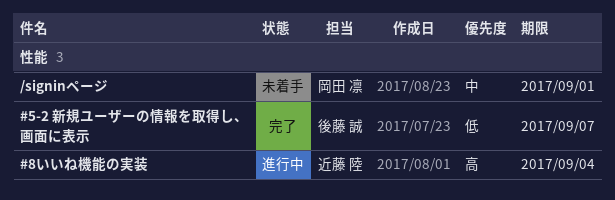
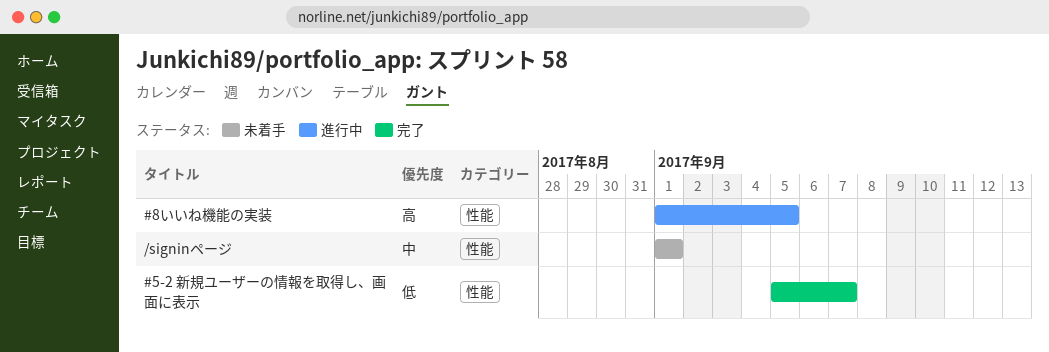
#8いいね機能の実装, due: Sep 4 -> Sep 5

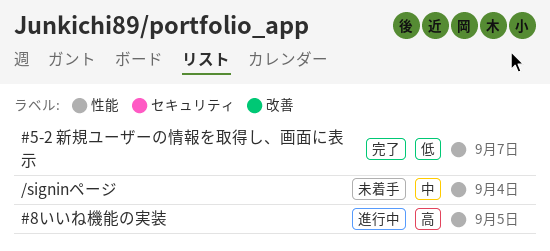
/signinページ, due: Sep 1 -> Sep 4

